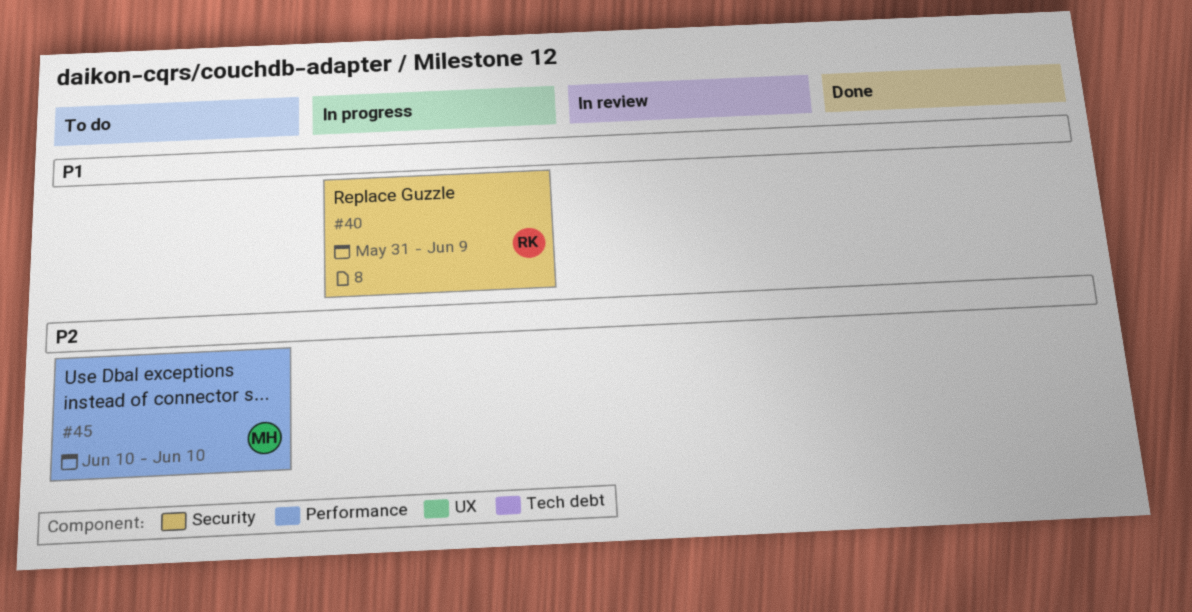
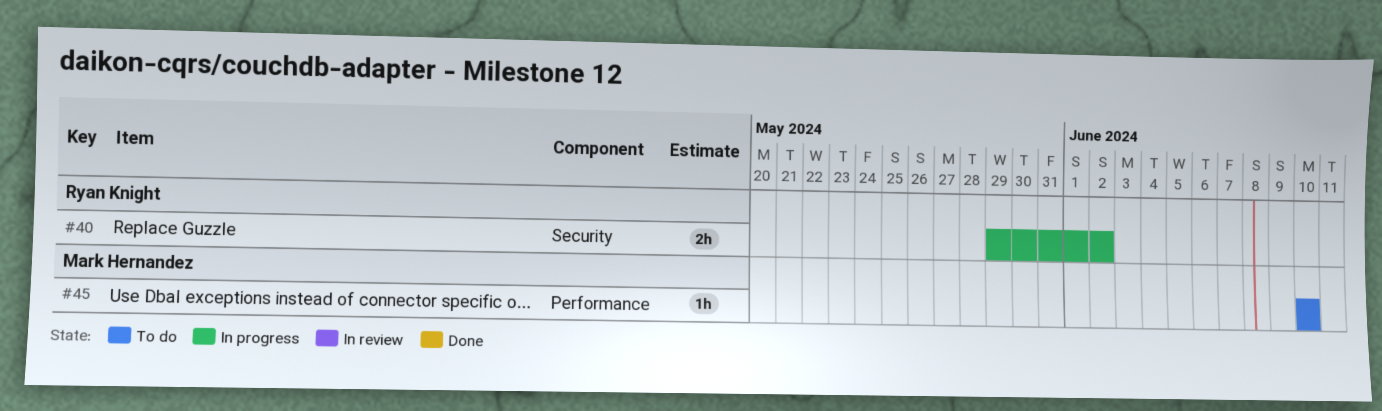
#40, start: May 31 -> May 29
#40, due: Jun 9 -> Jun 2

